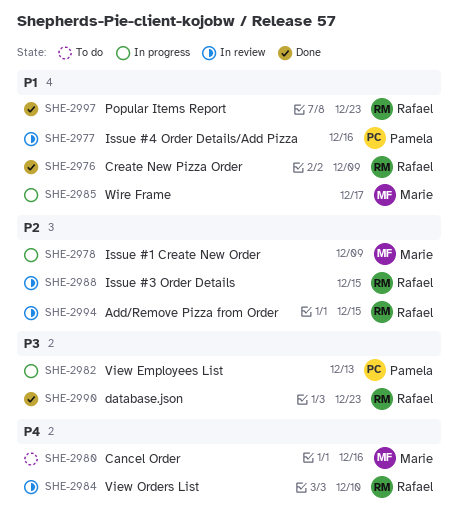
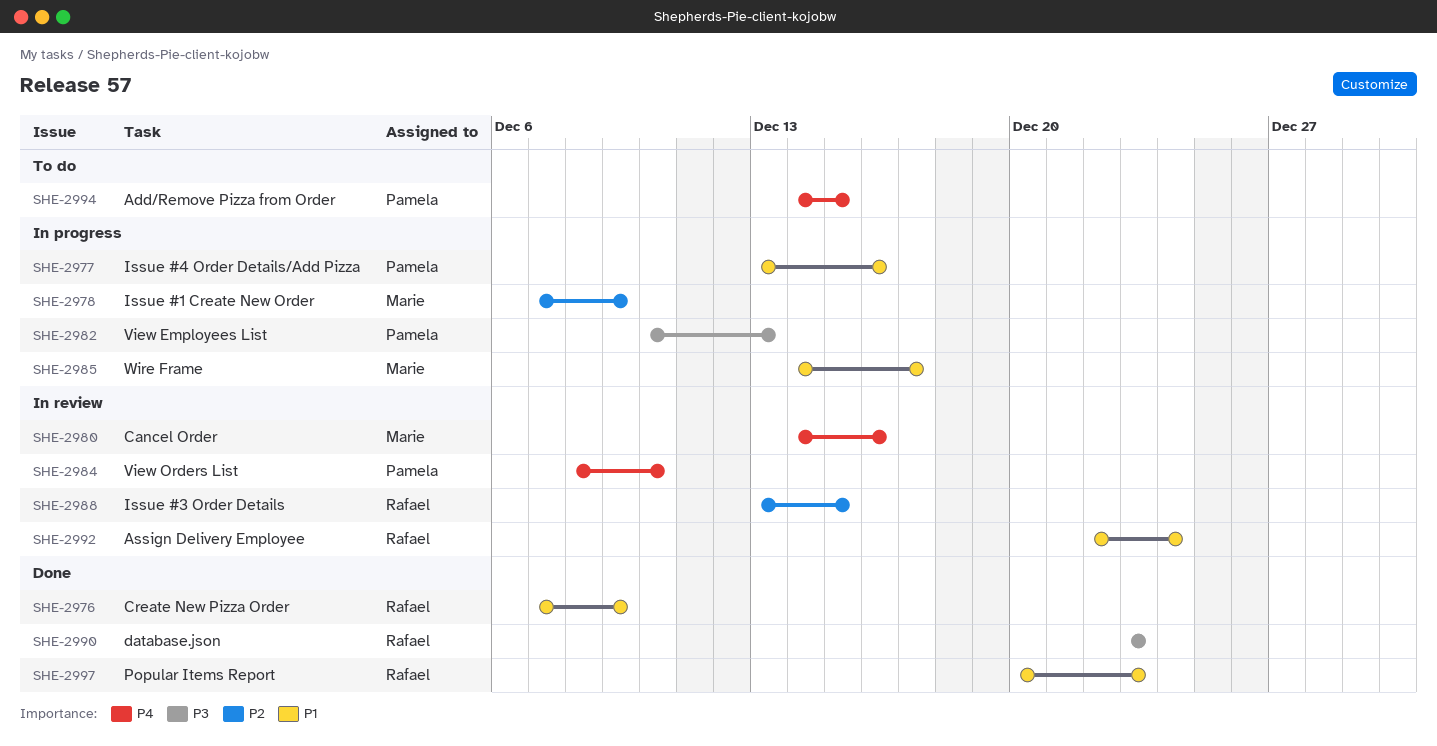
SHE-2977, status: In review -> In progress
SHE-2980, status: To do -> In review
SHE-2984, owner: Rafael -> Pamela
SHE-2992: none -> present
SHE-2994, status: In review -> To do
SHE-2994, owner: Rafael -> Pamela
SHE-2994, priority: P2 -> P4

